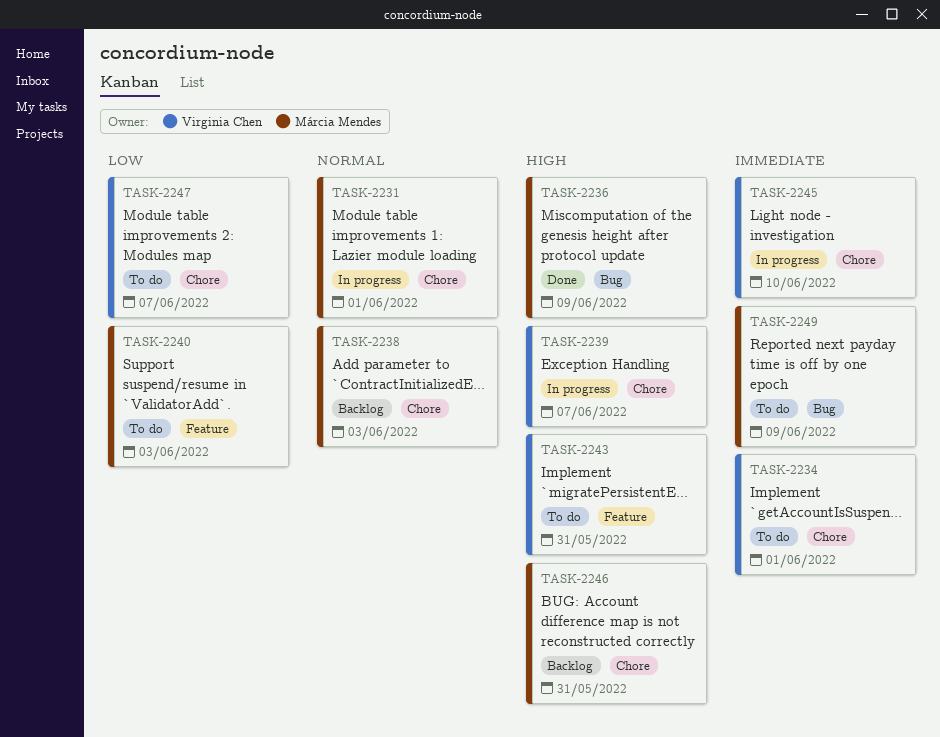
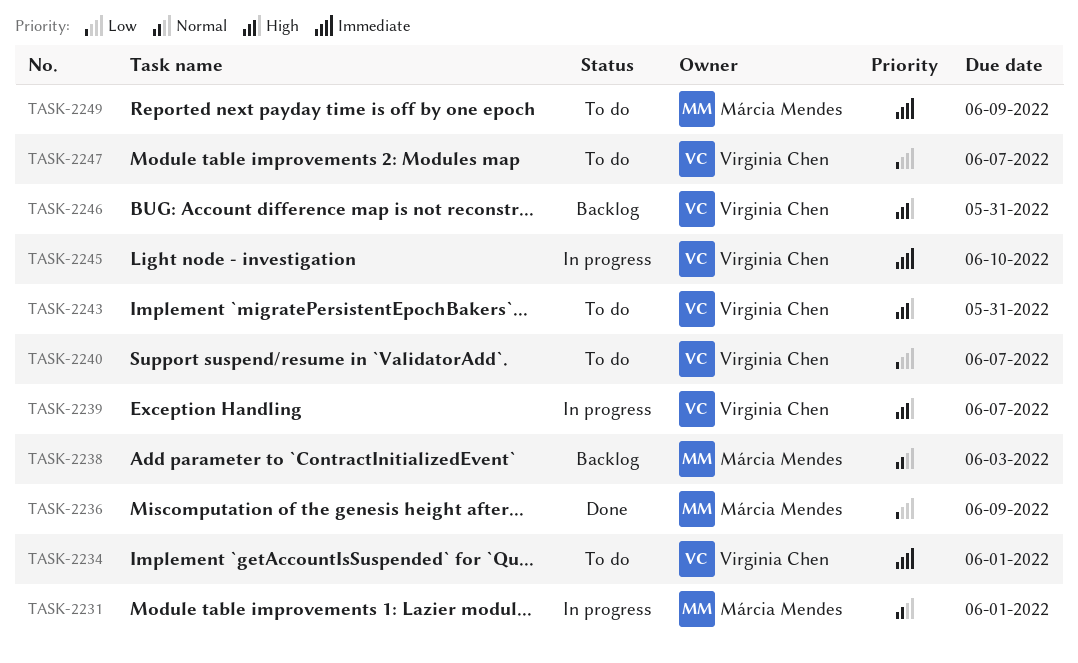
TASK-2236, priority: High -> Low
TASK-2240, owner: Márcia Mendes -> Virginia Chen
TASK-2240, due: Jun 3 -> Jun 7
TASK-2246, owner: Márcia Mendes -> Virginia Chen

